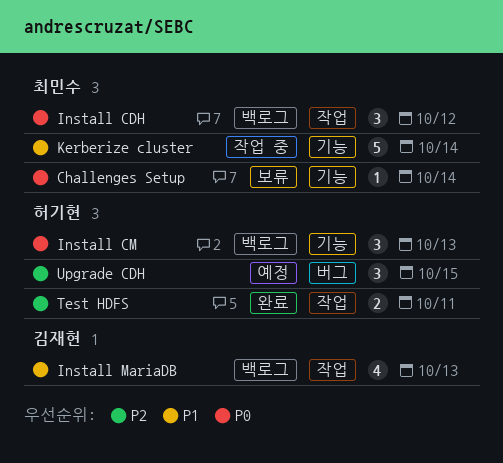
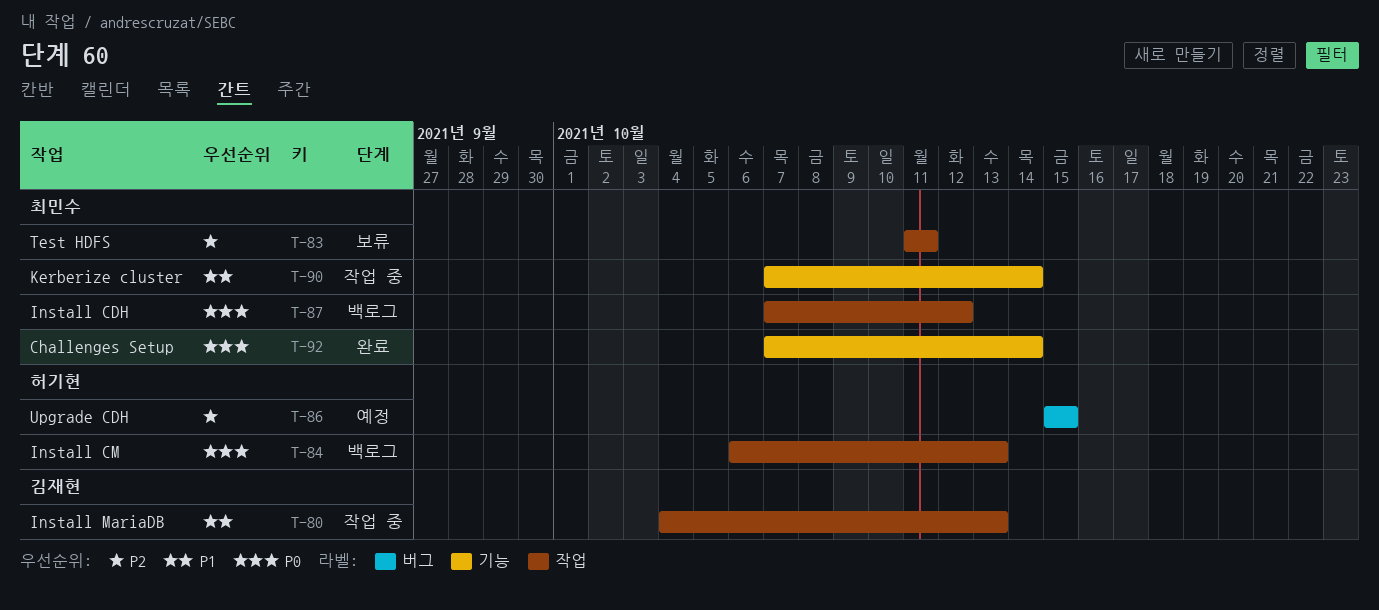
Challenges Setup, status: 보류 -> 완료
Install CM, label: 기능 -> 작업
Install MariaDB, status: 백로그 -> 작업 중
Test HDFS, status: 완료 -> 보류
Test HDFS, owner: 허기현 -> 최민수

